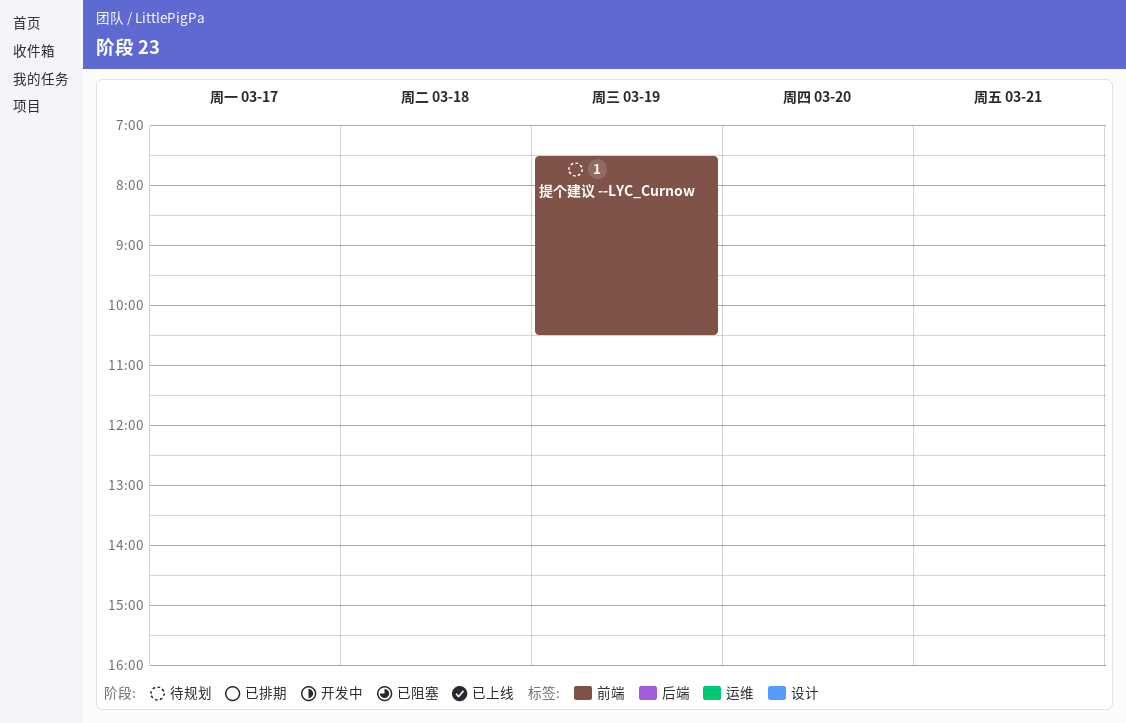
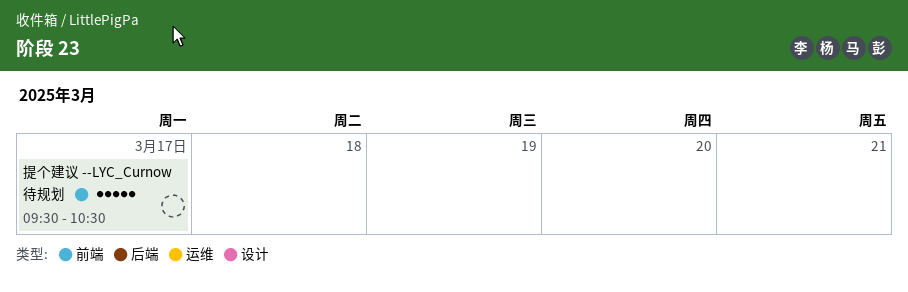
提个建议 --LYC_Curnow, estimate: 1 -> 5
提个建议 --LYC_Curnow, day: Mar 19 -> Mar 17
提个建议 --LYC_Curnow, begins: 07:30 -> 09:30

